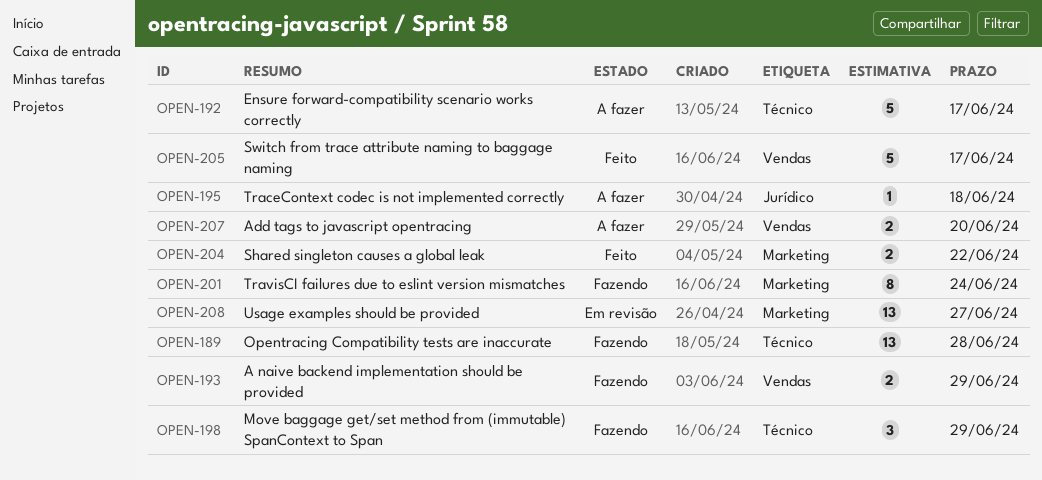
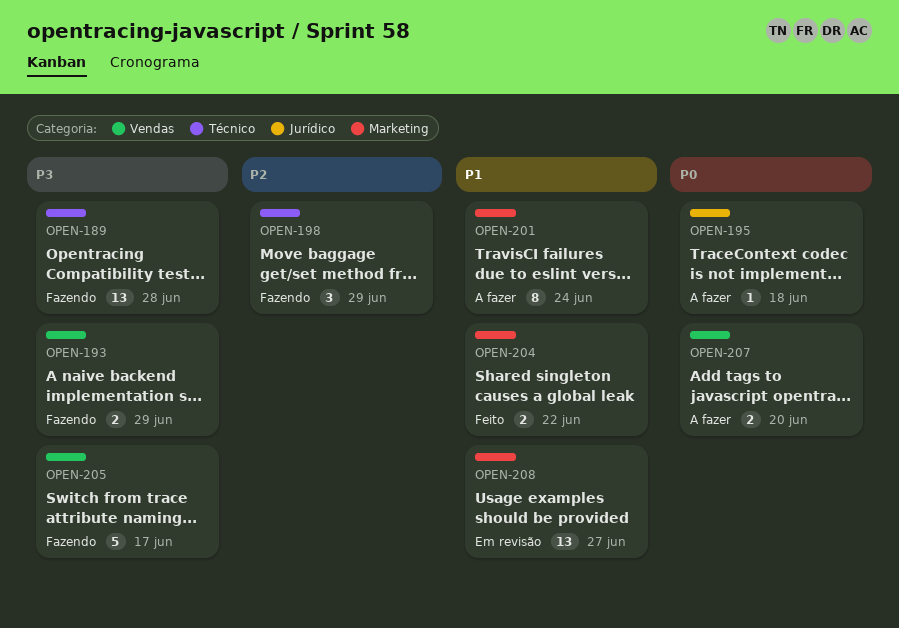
OPEN-192: present -> none
OPEN-201, status: Fazendo -> A fazer
OPEN-205, status: Feito -> Fazendo

